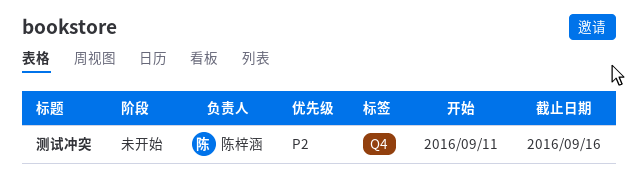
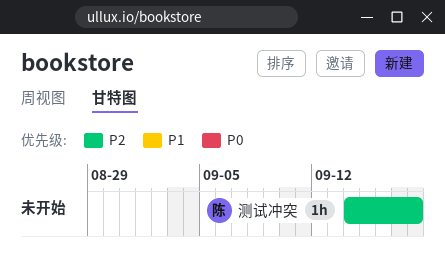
测试冲突, start: Sep 11 -> Sep 14
测试冲突, due: Sep 16 -> Sep 18

